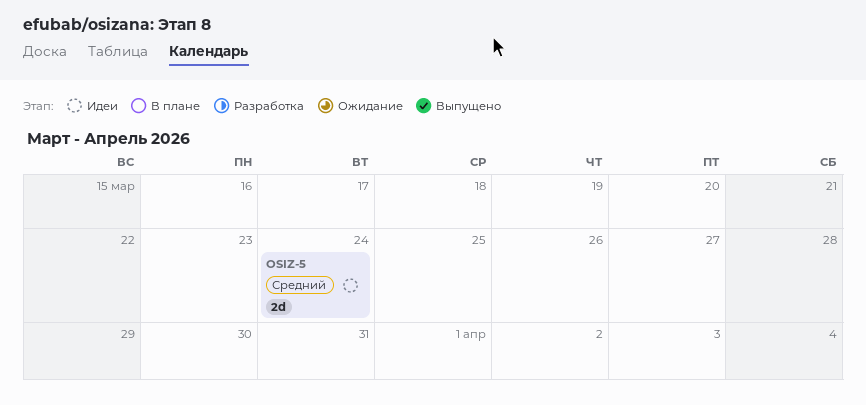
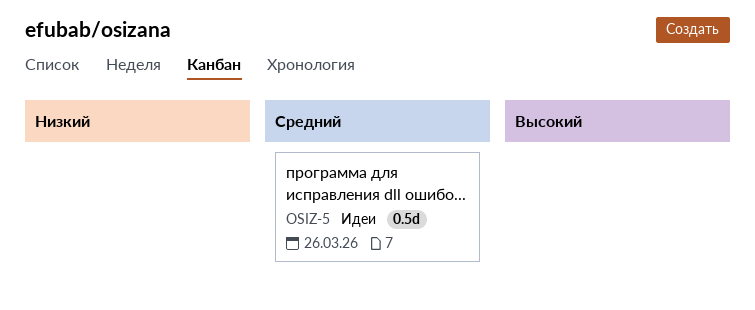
OSIZ-5, estimate: 2d -> 0.5d
OSIZ-5, due: Mar 24 -> Mar 26

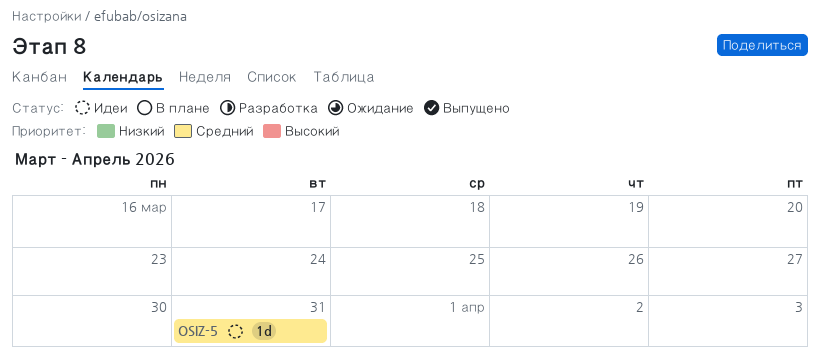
OSIZ-5, estimate: 0.5d -> 1d
OSIZ-5, due: Mar 26 -> Mar 31

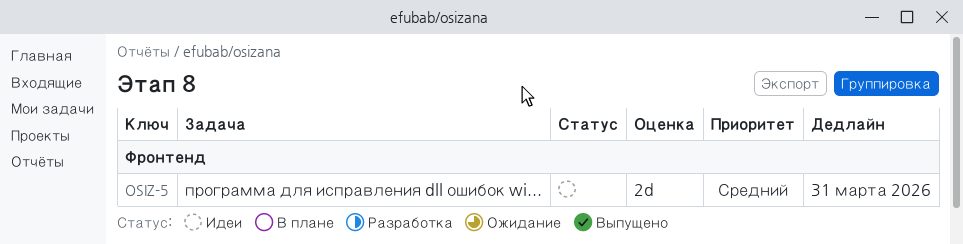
OSIZ-5, estimate: 1d -> 2d

